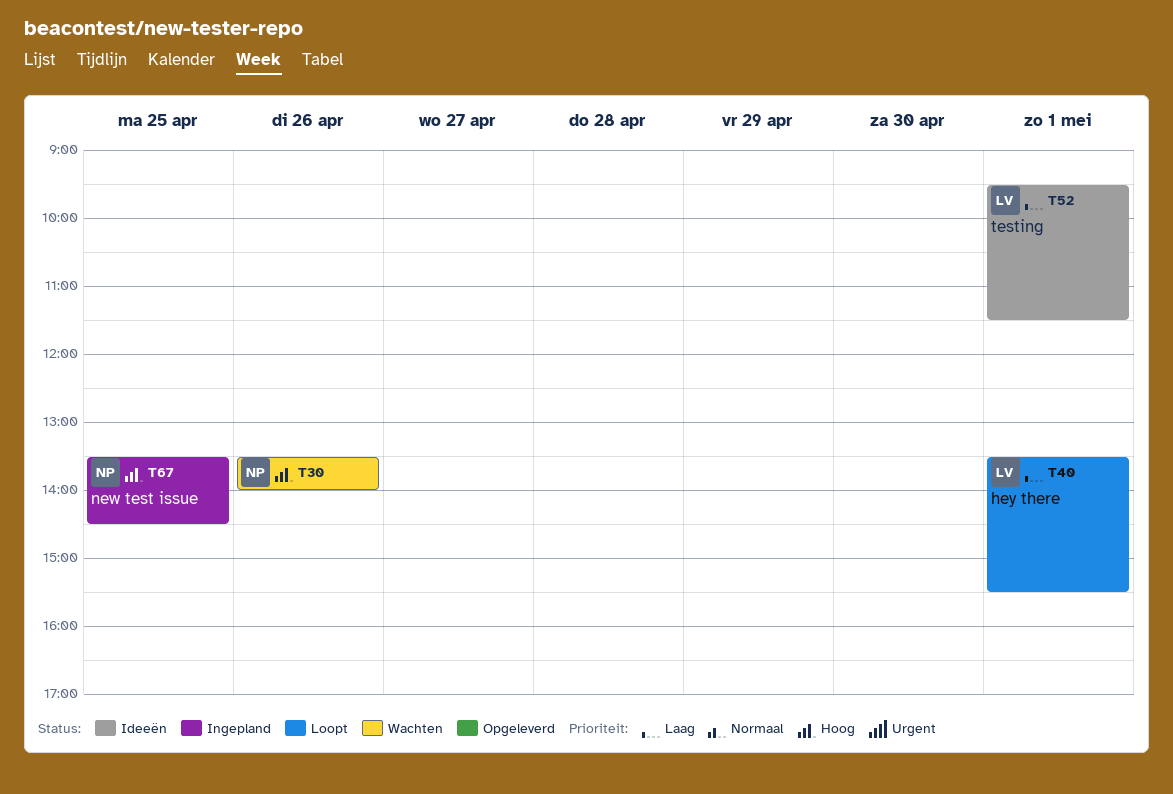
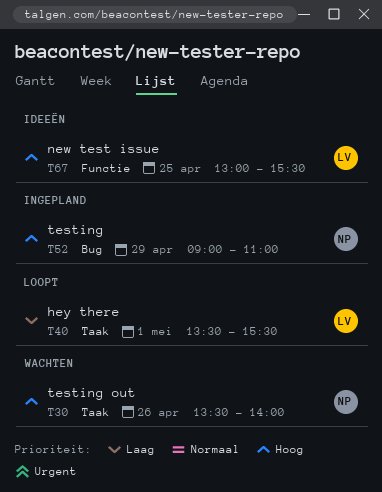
T52, status: Ideeën -> Ingepland
T52, owner: LV -> NP
T52, priority: Laag -> Hoog
T52, day: May 1 -> Apr 29
T52, begins: 09:30 -> 09:00
T52, ends: 11:30 -> 11:00
T67, status: Ingepland -> Ideeën
T67, owner: NP -> LV
T67, begins: 13:30 -> 13:00
T67, ends: 14:30 -> 15:30

